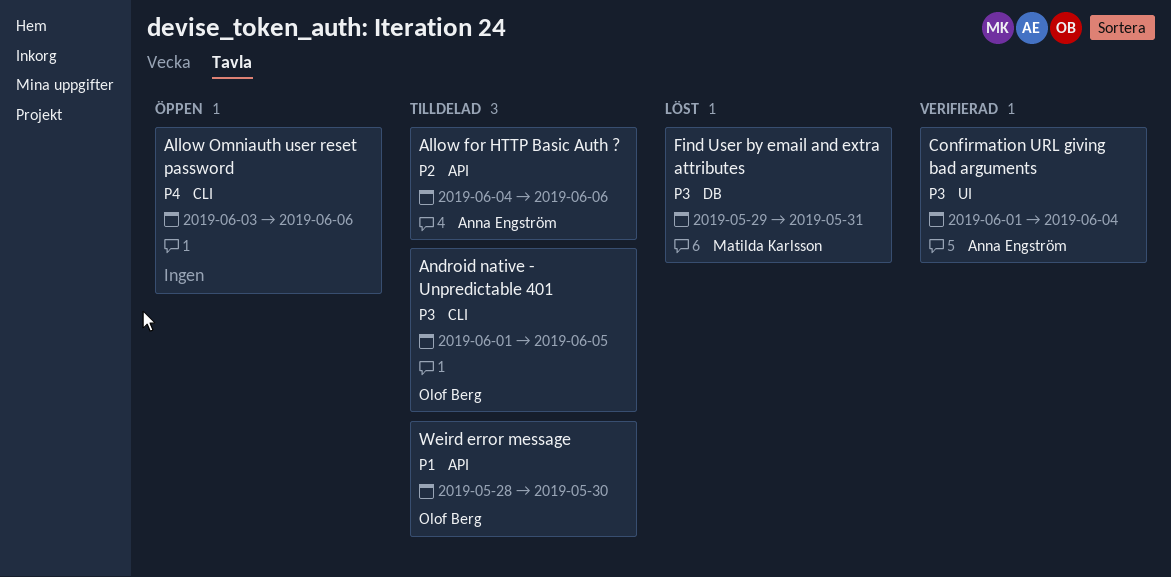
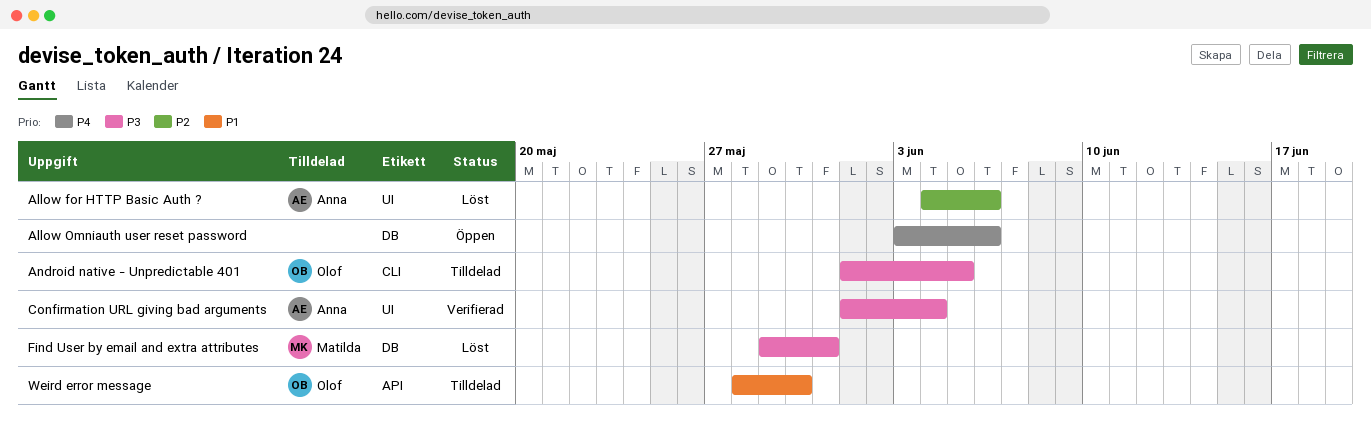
Allow for HTTP Basic Auth ?, status: Tilldelad -> Löst
Allow for HTTP Basic Auth ?, label: API -> UI
Allow Omniauth user reset password, label: CLI -> DB

